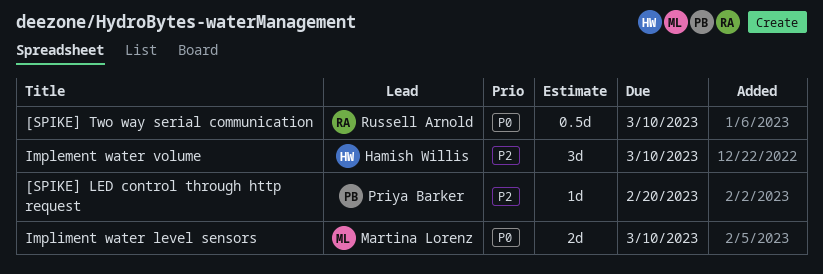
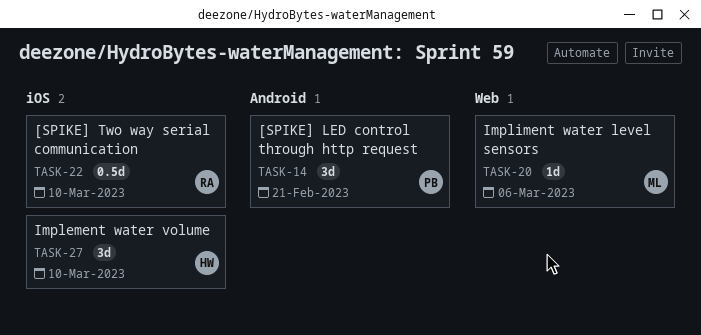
[SPIKE] LED control through http request, estimate: 1d -> 3d
[SPIKE] LED control through http request, due: Feb 20 -> Feb 21
Impliment water level sensors, estimate: 2d -> 1d
Impliment water level sensors, due: Mar 10 -> Mar 6

